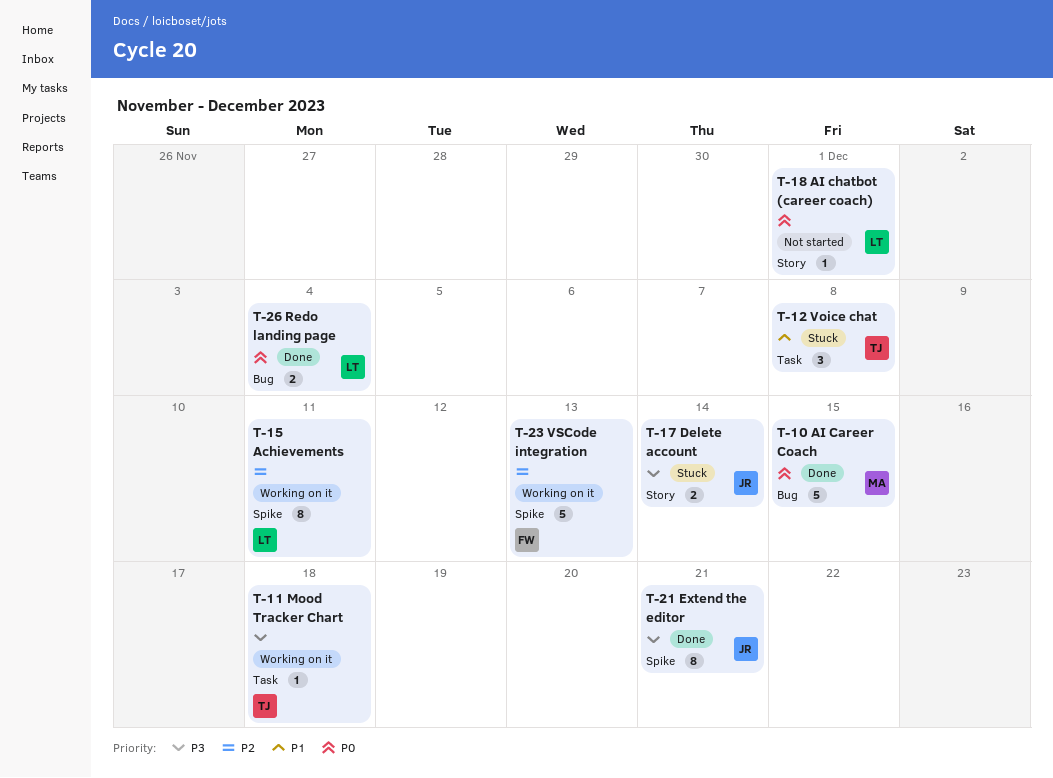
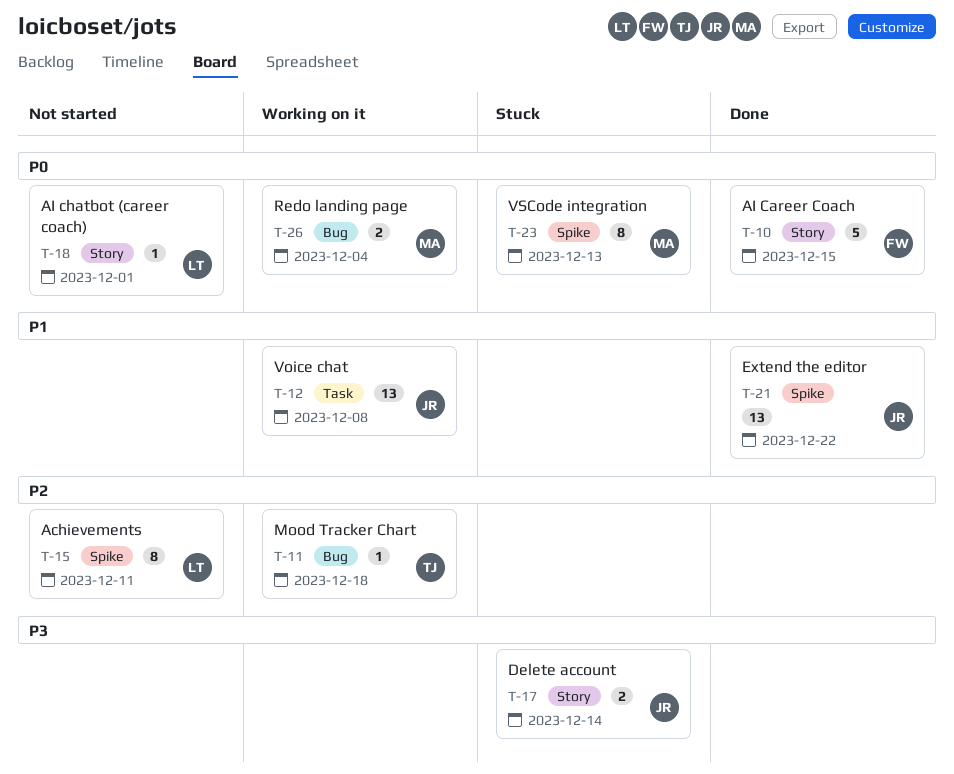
T-10, owner: MA -> FW
T-10, label: Bug -> Story
T-11, priority: P3 -> P2
T-11, label: Task -> Bug
T-12, status: Stuck -> Working on it
T-12, owner: TJ -> JR
T-12, estimate: 3 -> 13
T-15, status: Working on it -> Not started
T-21, priority: P3 -> P1
T-21, estimate: 8 -> 13
T-21, due: Dec 21 -> Dec 22
T-23, status: Working on it -> Stuck
T-23, owner: FW -> MA
T-23, priority: P2 -> P0
T-23, estimate: 5 -> 8
T-26, status: Done -> Working on it
T-26, owner: LT -> MA

